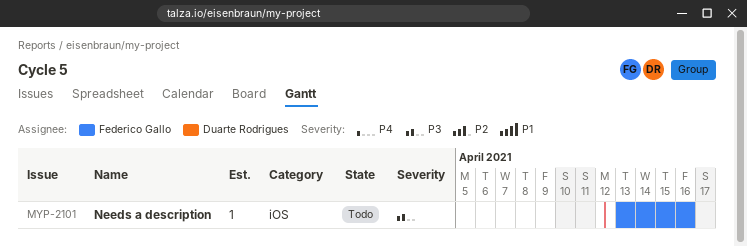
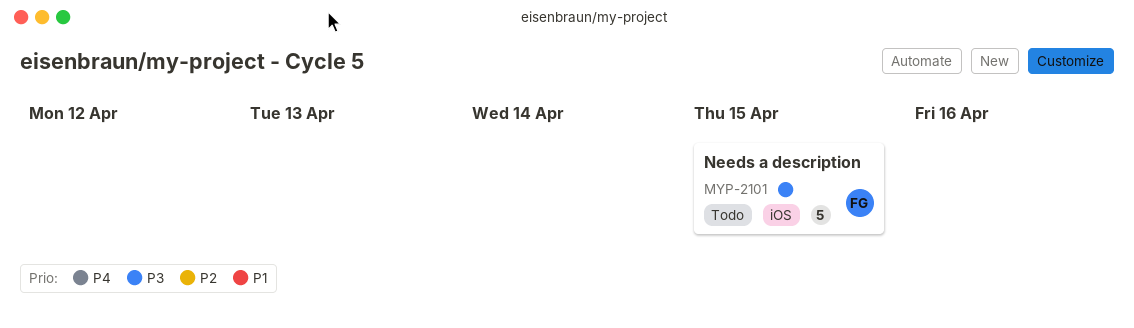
MYP-2101, estimate: 1 -> 5
MYP-2101, due: Apr 16 -> Apr 15

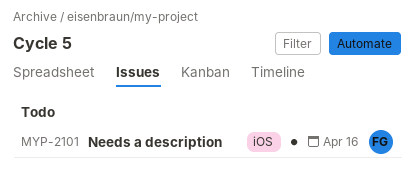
MYP-2101, estimate: 5 -> 1
MYP-2101, due: Apr 15 -> Apr 16

